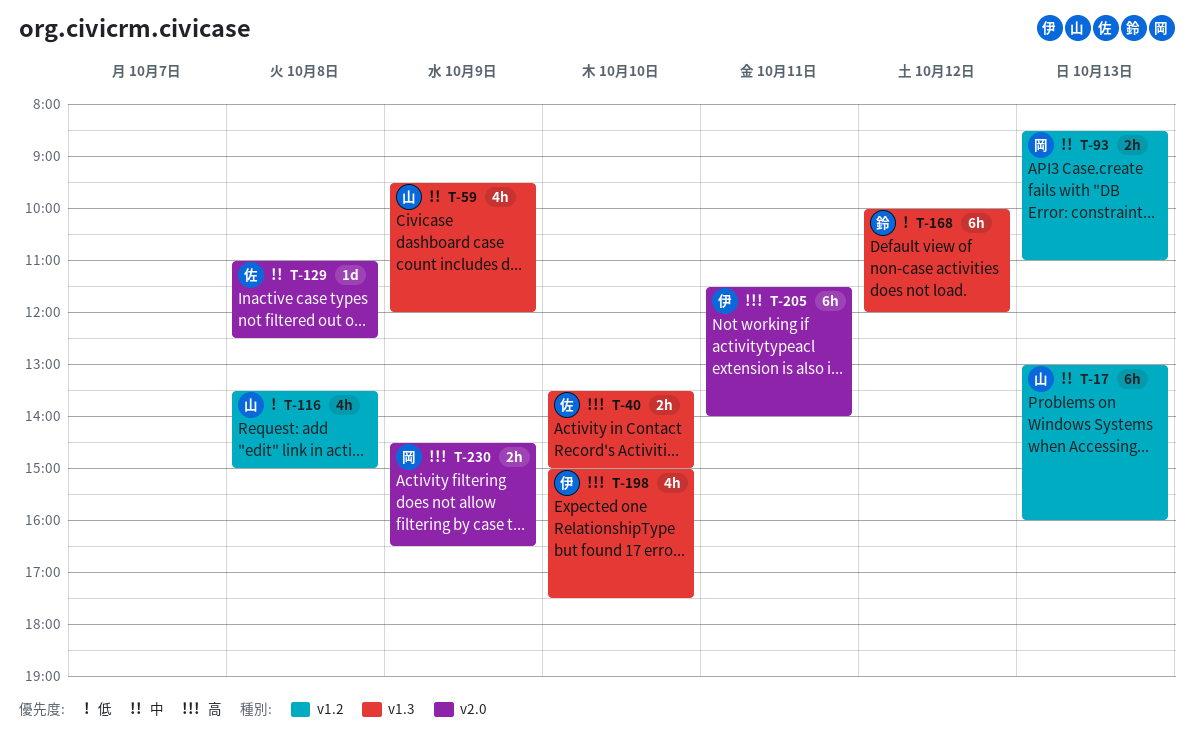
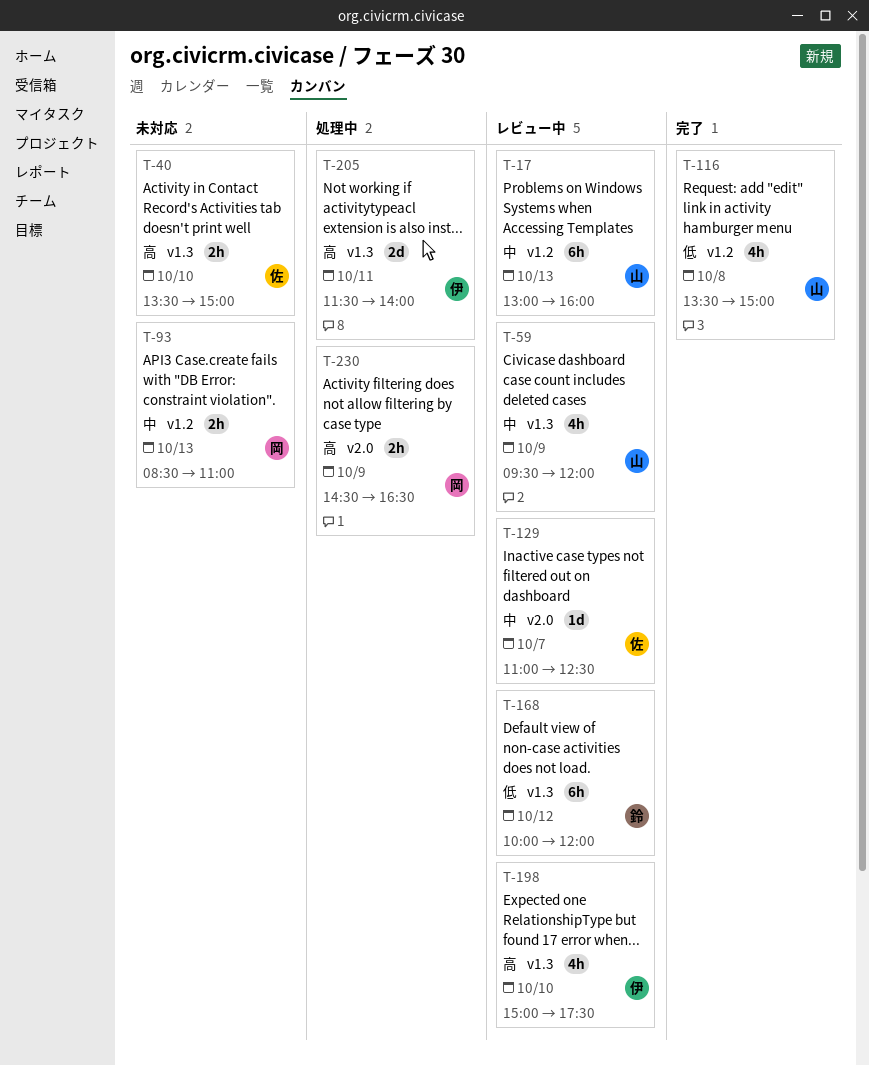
T-129, day: Oct 8 -> Oct 7
T-205, label: v2.0 -> v1.3
T-205, estimate: 6h -> 2d

